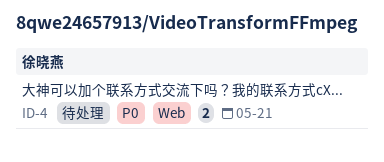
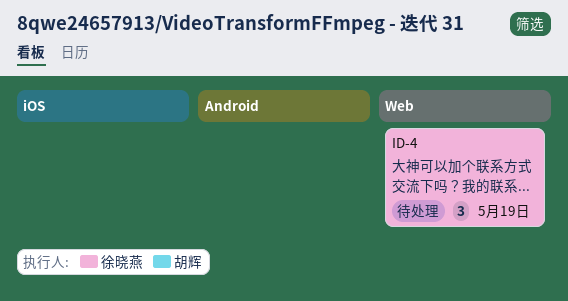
ID-4, estimate: 2 -> 3
ID-4, due: May 21 -> May 19

